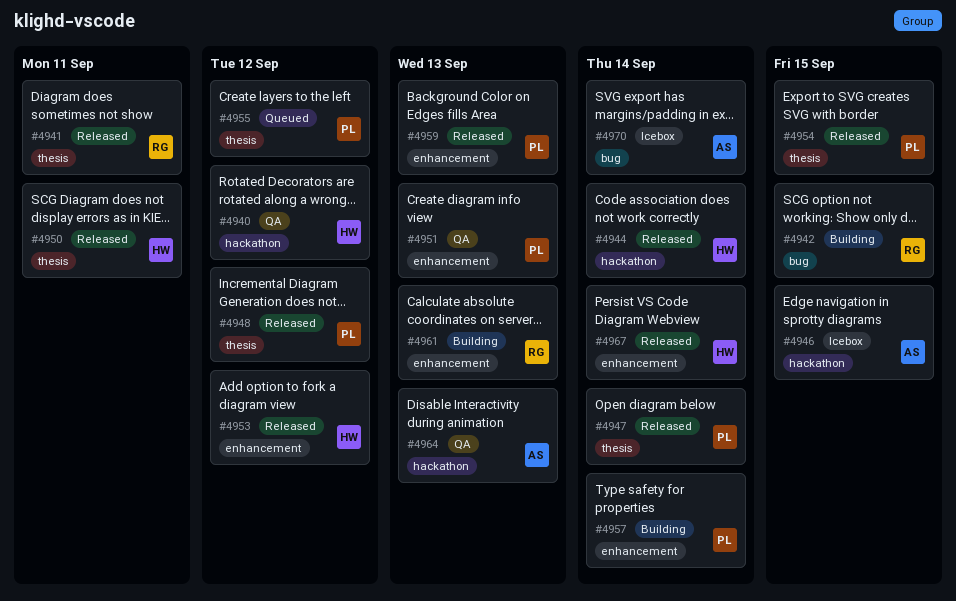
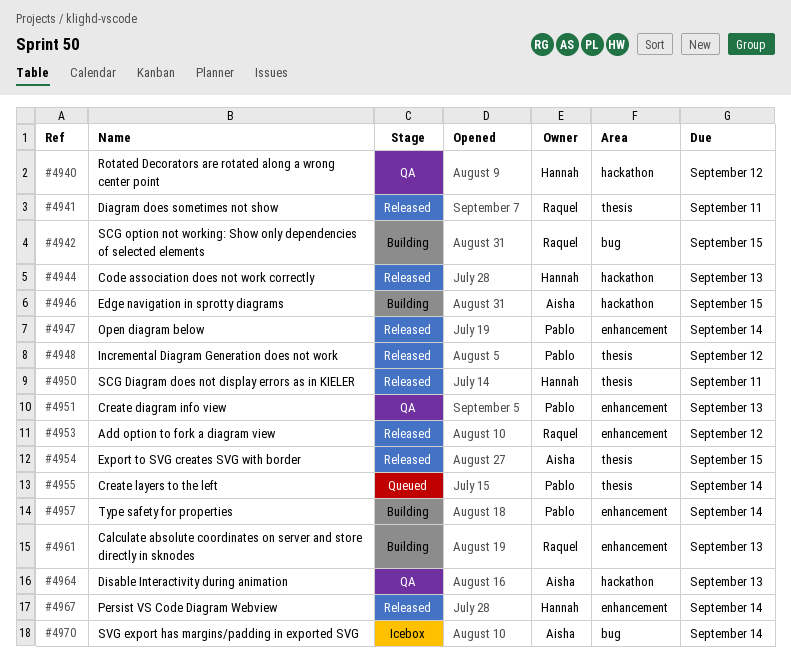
#4944, due: Sep 14 -> Sep 13
#4946, status: Icebox -> Building
#4947, label: thesis -> enhancement
#4953, owner: Hannah -> Raquel
#4954, owner: Pablo -> Aisha
#4955, due: Sep 12 -> Sep 14
#4959: present -> none

